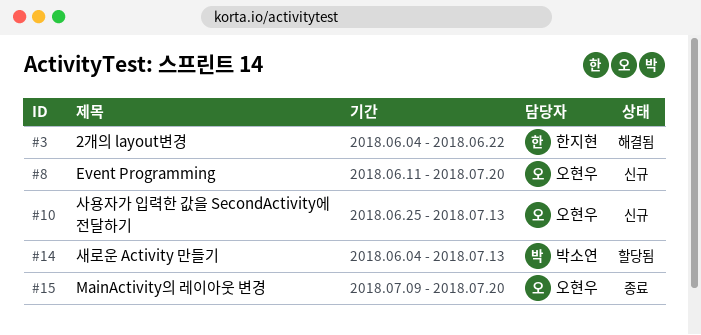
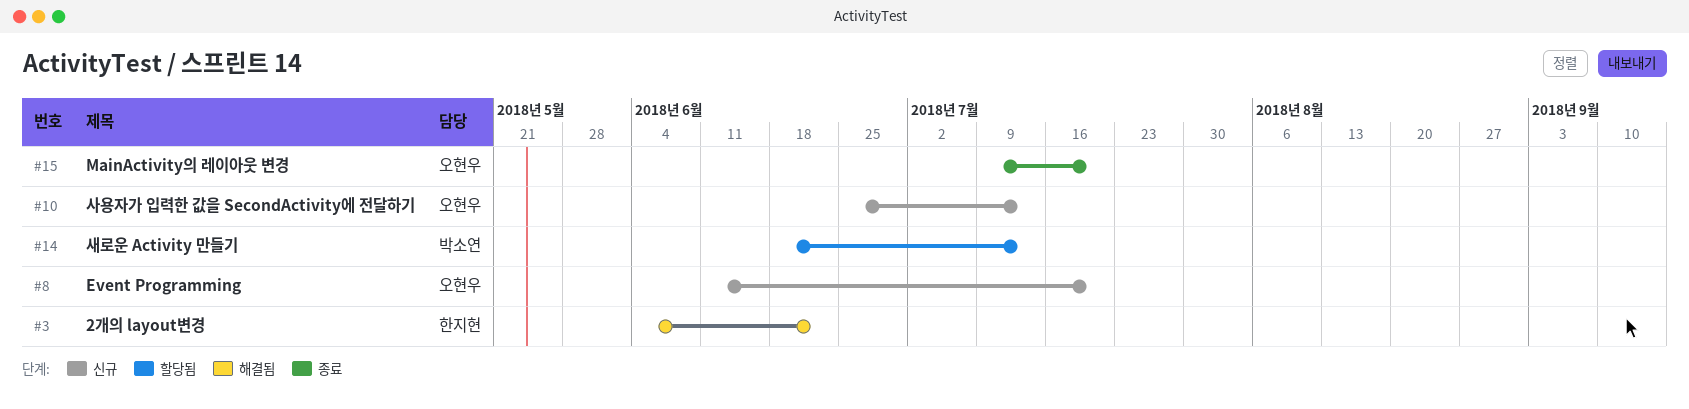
#14, start: Jun 4 -> Jun 18

